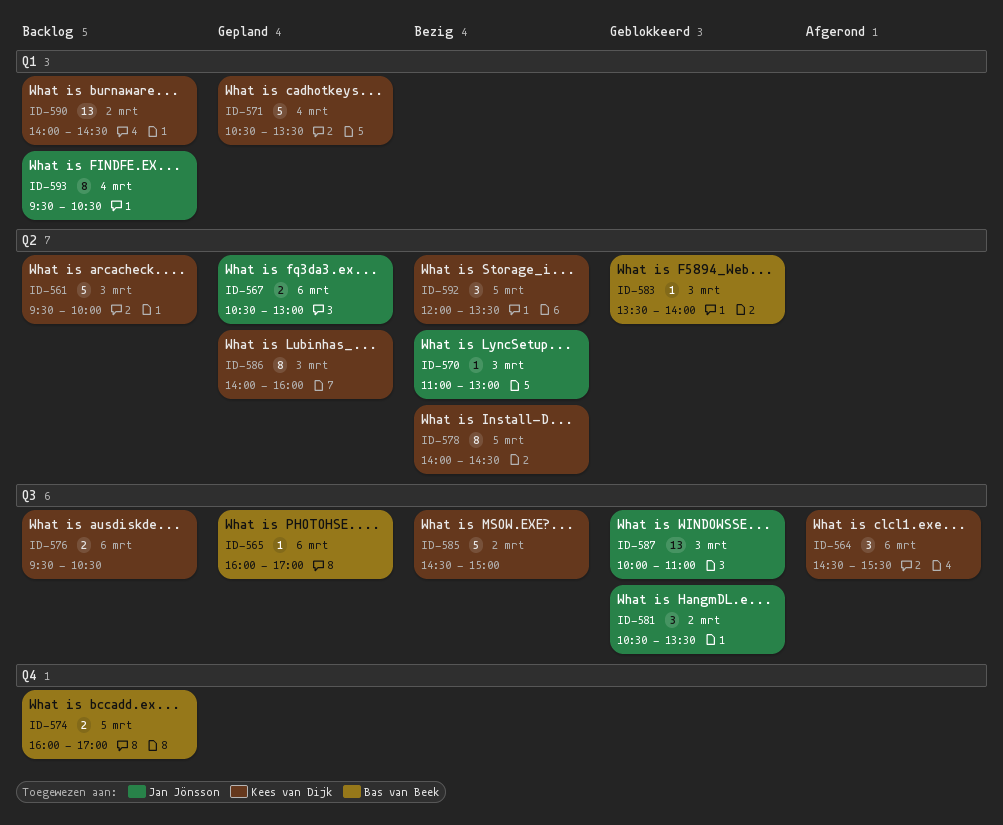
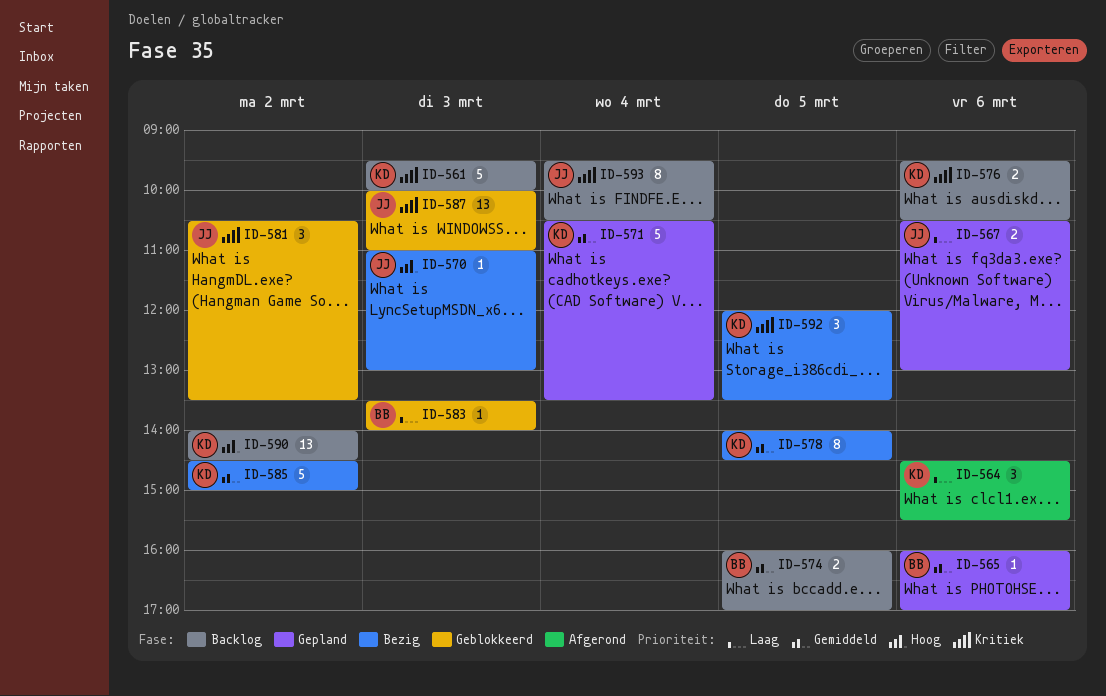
ID-586: present -> none

